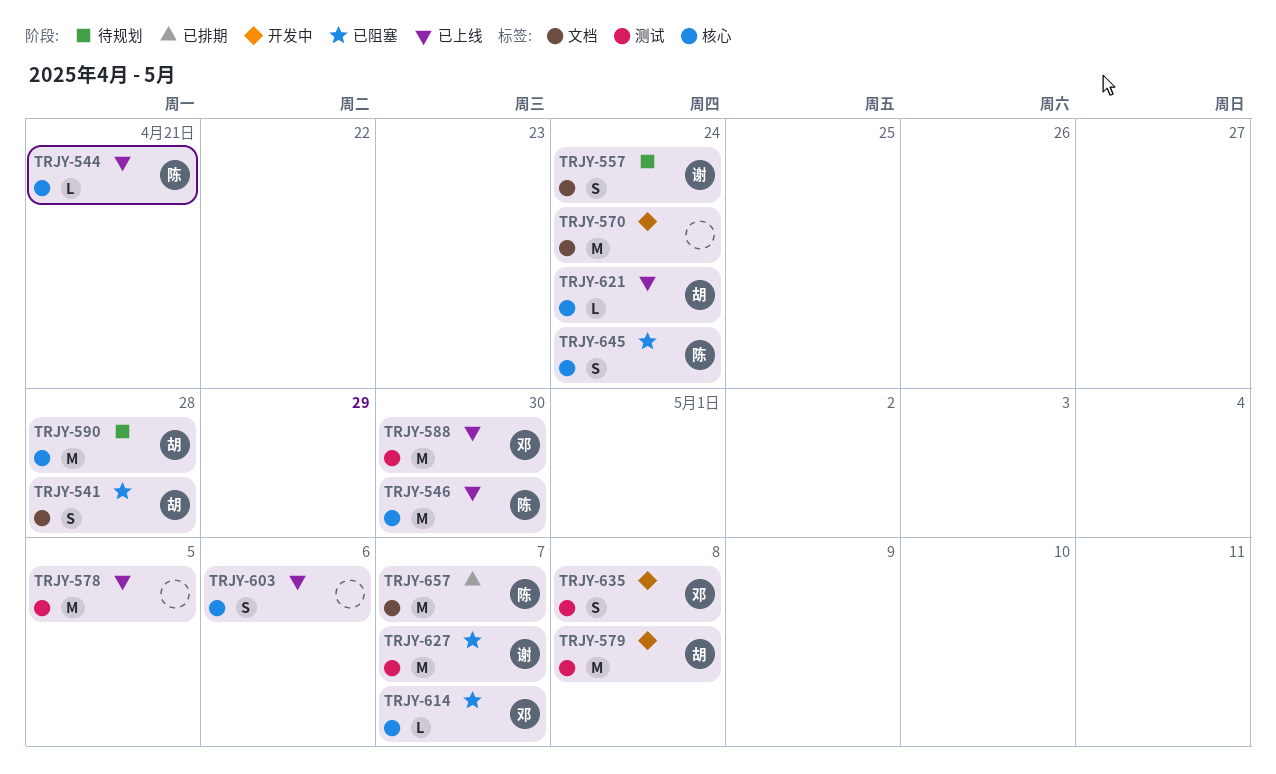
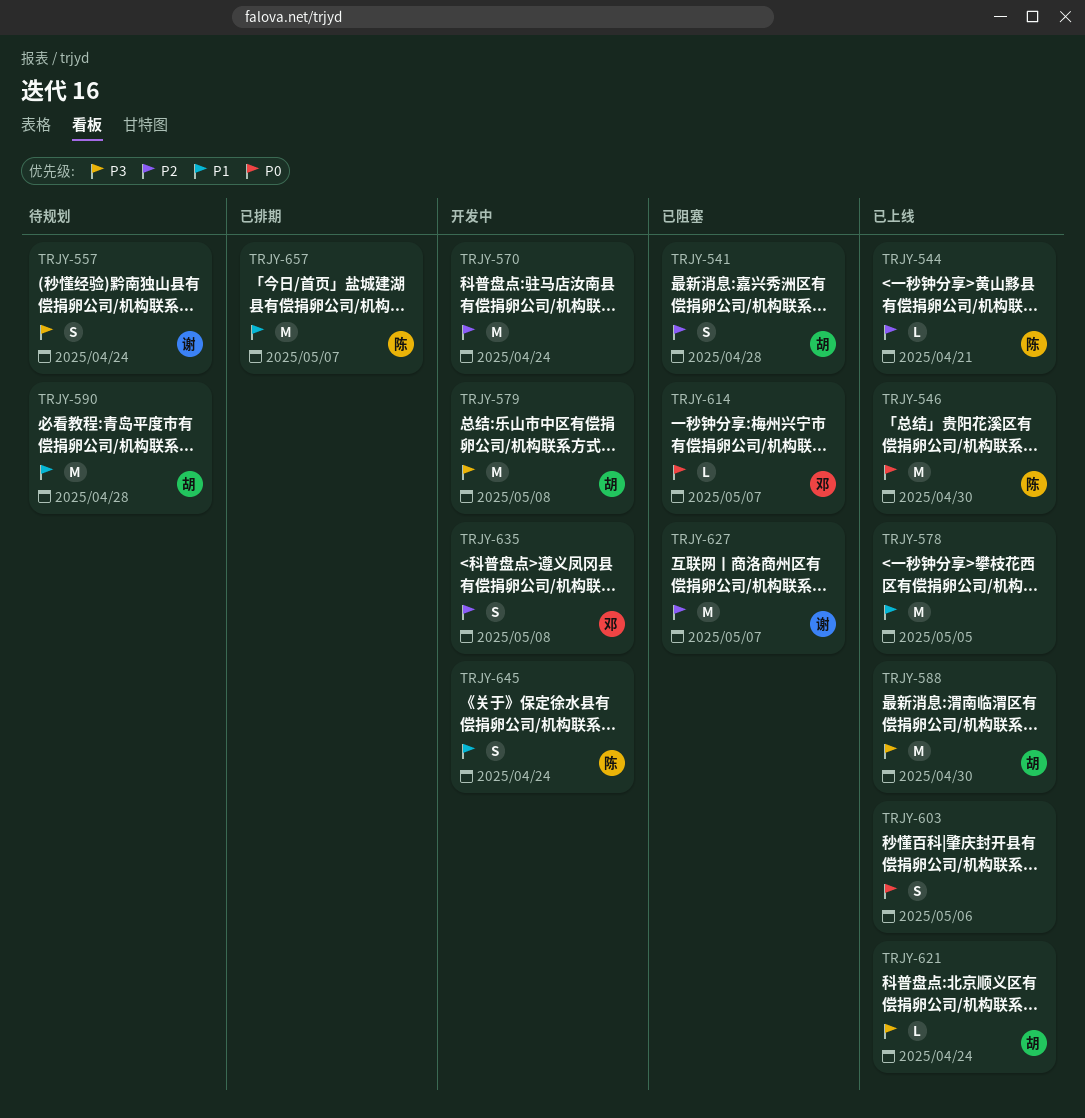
TRJY-588, owner: 邓 -> 胡
TRJY-645, status: 已阻塞 -> 开发中

